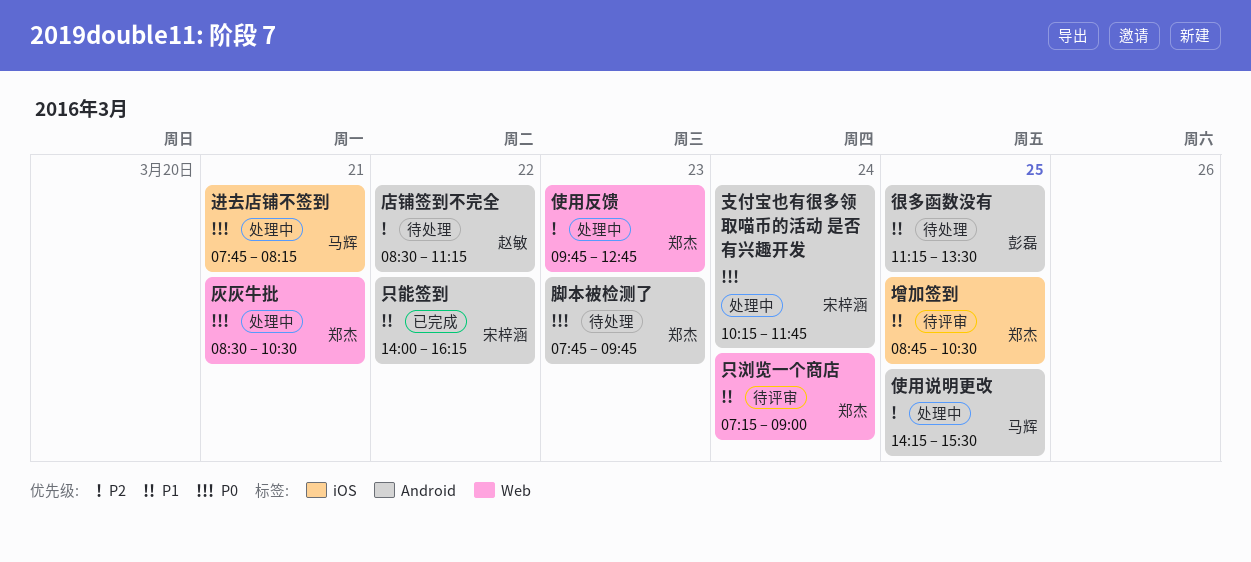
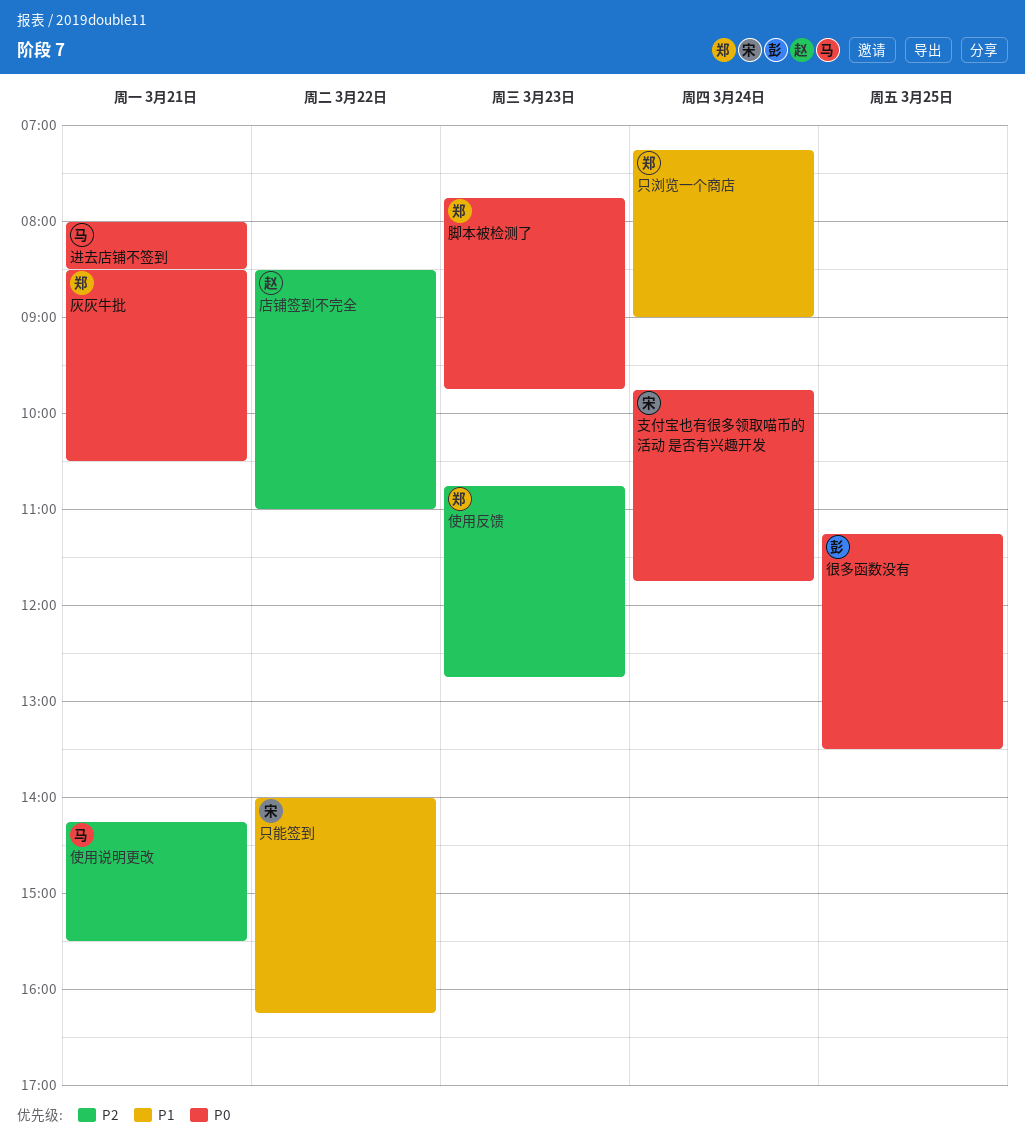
使用反馈, begins: 09:45 -> 10:45
使用说明更改, day: Mar 25 -> Mar 21
增加签到: present -> none
店铺签到不完全, ends: 11:15 -> 11:00
很多函数没有, priority: P1 -> P0
支付宝也有很多领取喵币的活动 是否有兴趣开发, begins: 10:15 -> 09:45
进去店铺不签到, begins: 07:45 -> 08:00
进去店铺不签到, ends: 08:15 -> 08:30

